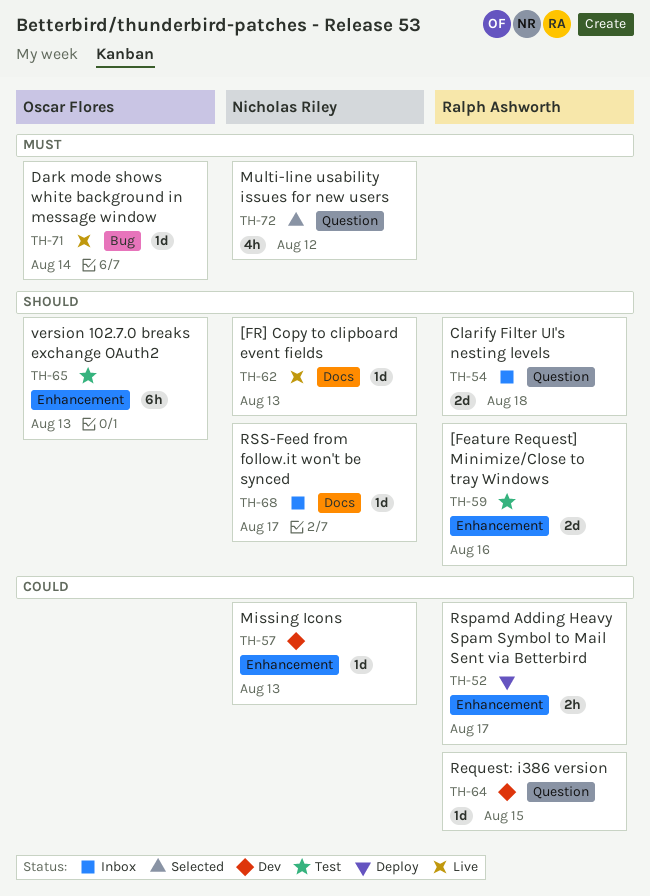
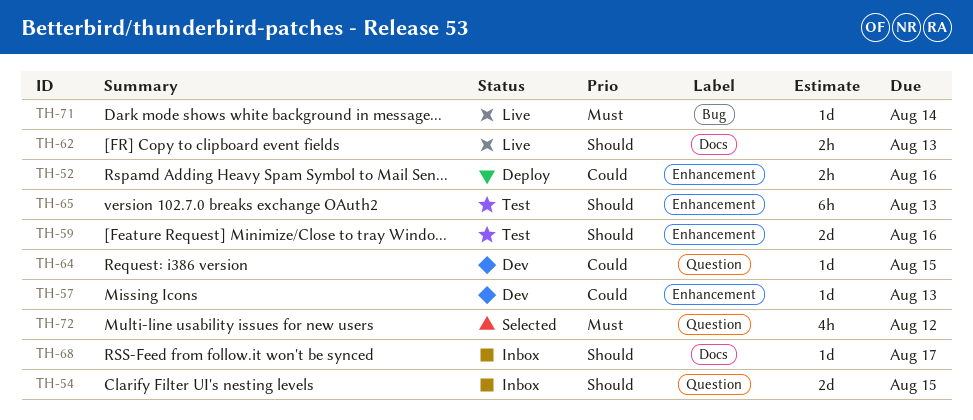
TH-52, due: Aug 17 -> Aug 16
TH-54, due: Aug 18 -> Aug 15
TH-62, estimate: 1d -> 2h

